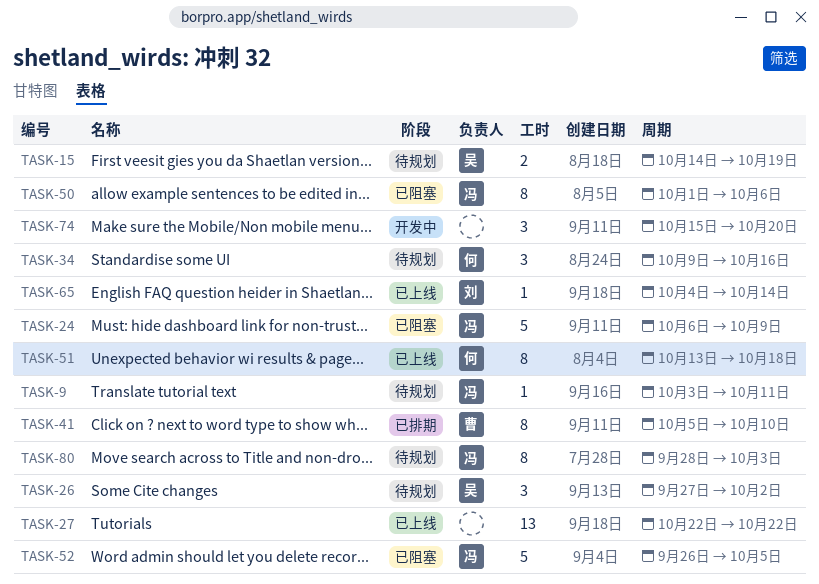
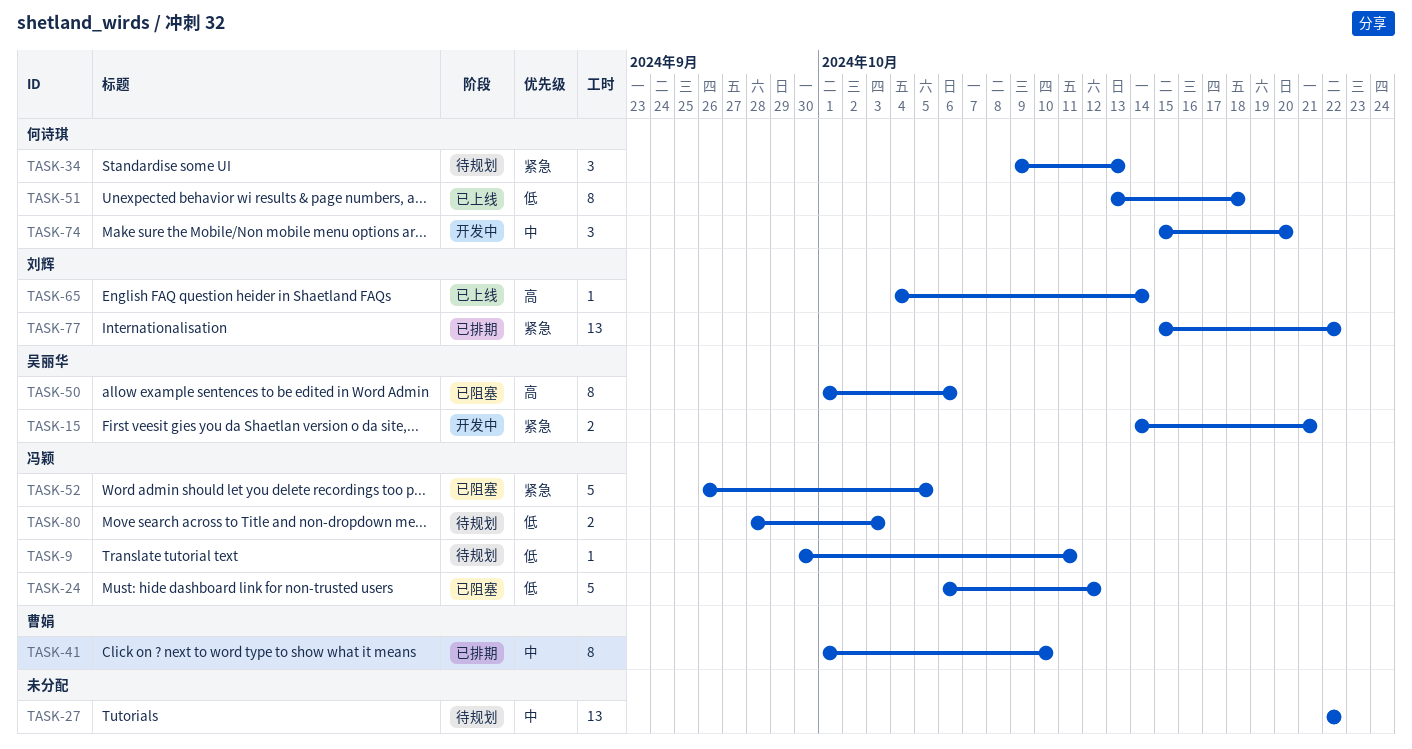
TASK-9, start: Oct 3 -> Sep 30
TASK-15, status: 待规划 -> 开发中
TASK-15, due: Oct 19 -> Oct 21
TASK-24, due: Oct 9 -> Oct 12
TASK-26: present -> none
TASK-27, status: 已上线 -> 待规划
TASK-34, due: Oct 16 -> Oct 13
TASK-41, start: Oct 5 -> Oct 1
TASK-50, owner: 冯颖 -> 吴丽华
TASK-74, owner: none -> 何诗琪
TASK-77: none -> present
TASK-80, estimate: 8 -> 2

